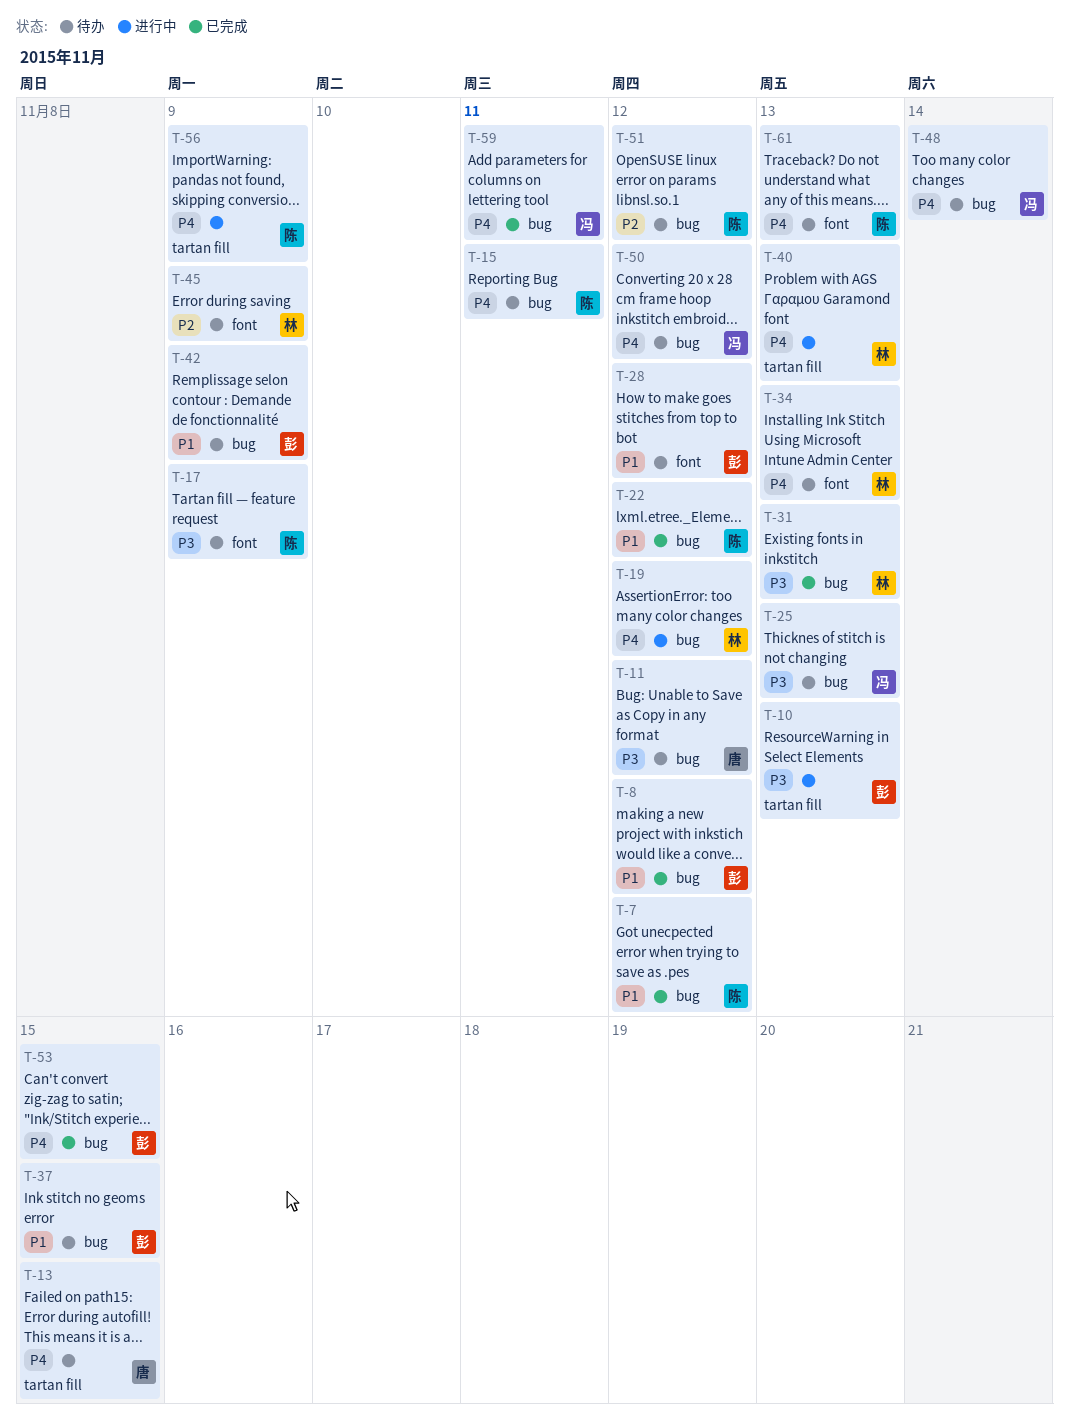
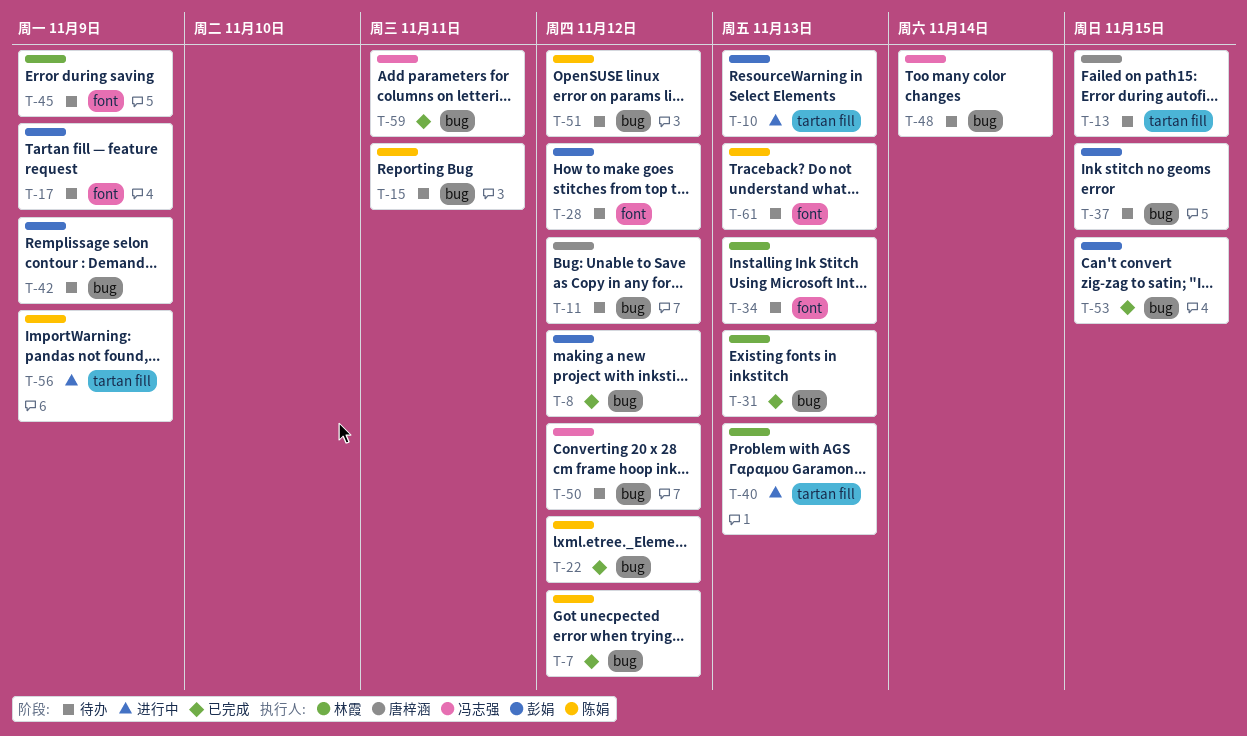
T-17, owner: 陈娟 -> 彭娟
T-19: present -> none
T-25: present -> none

